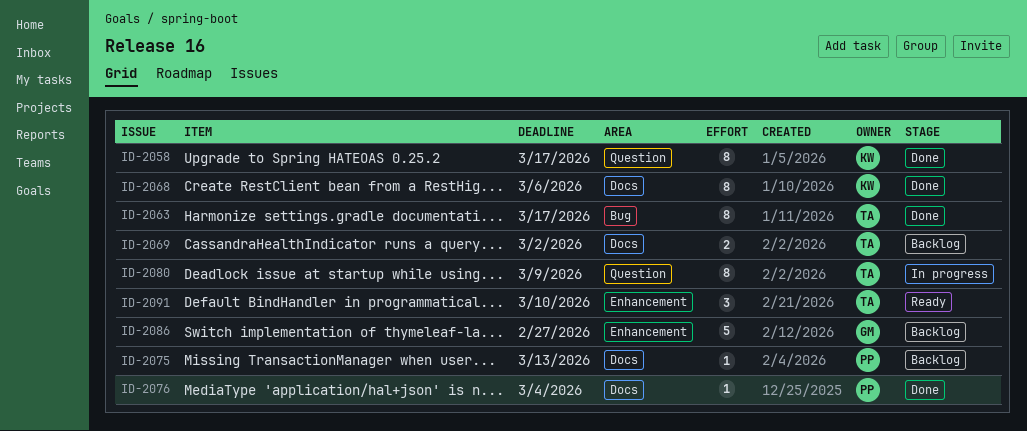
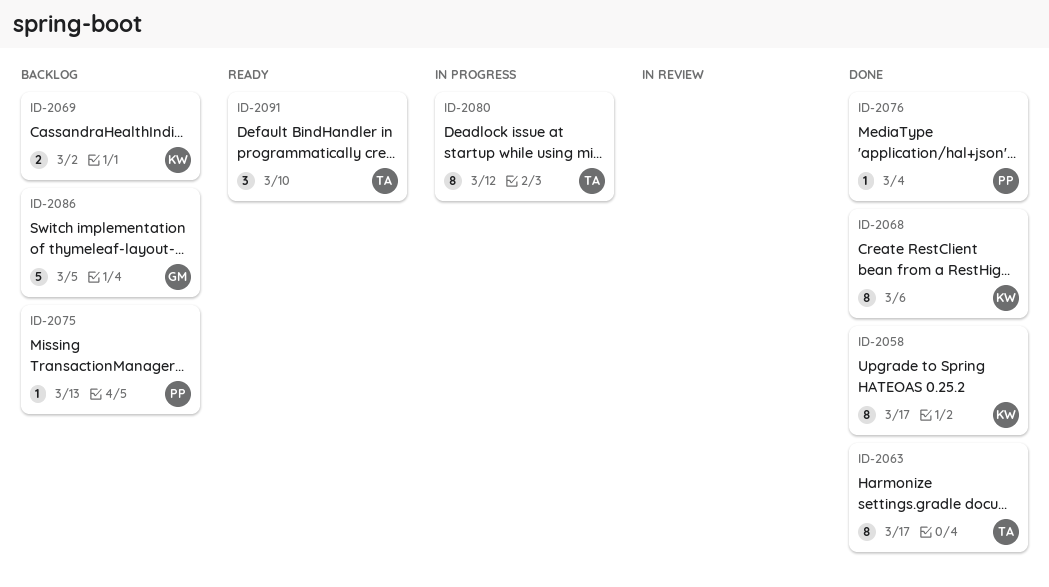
ID-2069, owner: TA -> KW
ID-2080, due: Mar 9 -> Mar 12
ID-2086, due: Feb 27 -> Mar 5

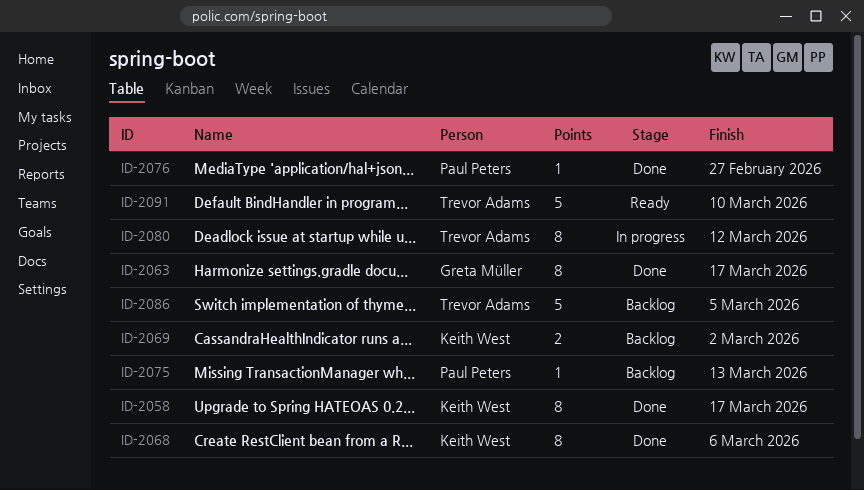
ID-2063, owner: Trevor Adams -> Greta Müller
ID-2076, due: Mar 4 -> Feb 27
ID-2086, owner: Greta Müller -> Trevor Adams
ID-2091, estimate: 3 -> 5

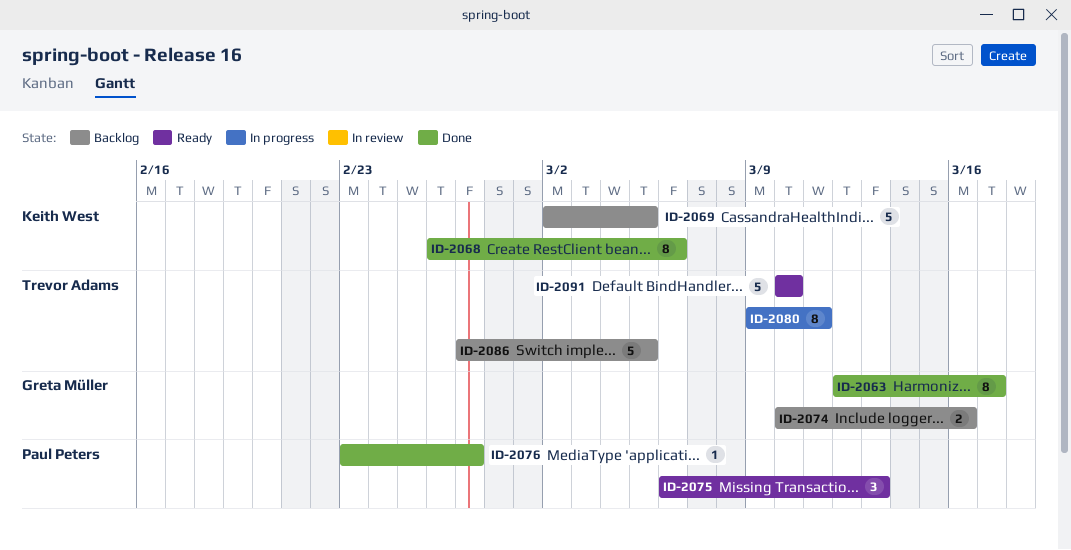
ID-2058: present -> none
ID-2069, estimate: 2 -> 5
ID-2069, due: Mar 2 -> Mar 5
ID-2074: none -> present
ID-2075, status: Backlog -> Ready
ID-2075, estimate: 1 -> 3
ID-2080, due: Mar 12 -> Mar 11

